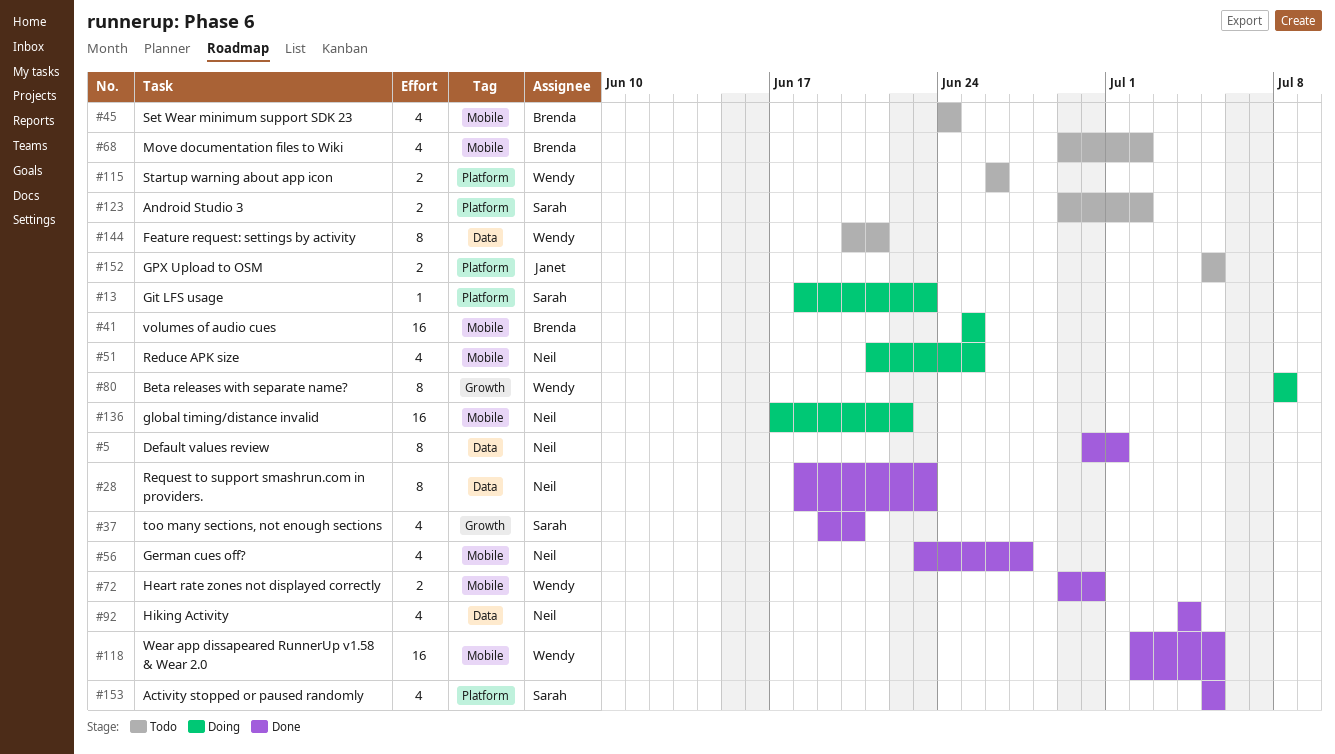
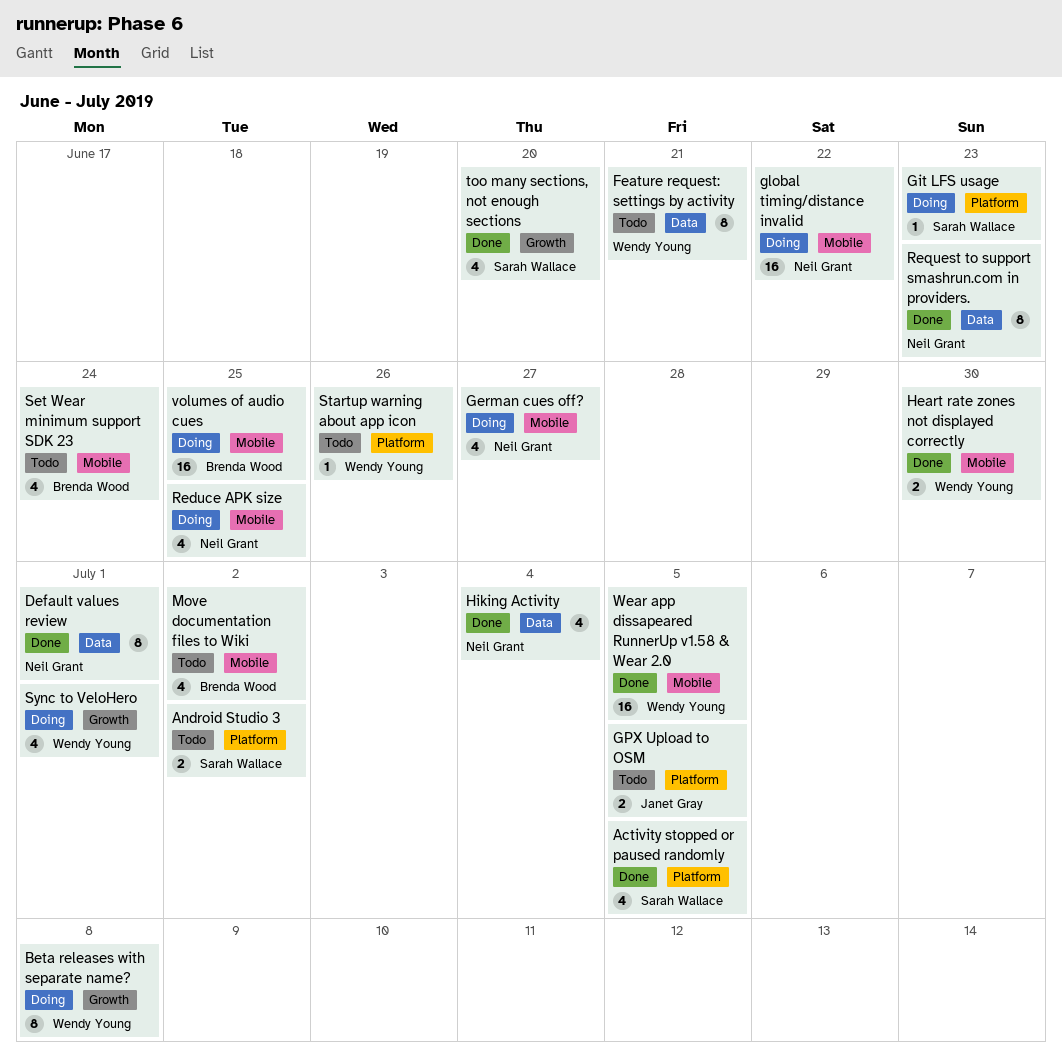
German cues off?, status: Done -> Doing
Startup warning about app icon, estimate: 2 -> 1
Sync to VeloHero: none -> present

